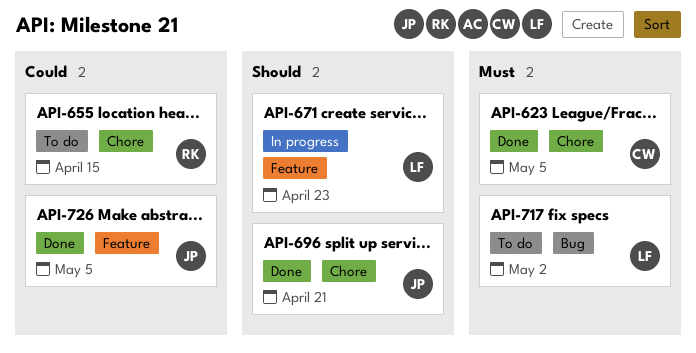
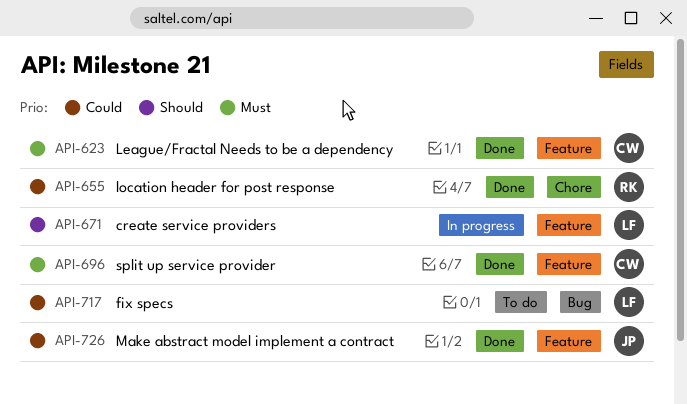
API-623, label: Chore -> Feature
API-655, status: To do -> Done
API-696, owner: JP -> CW
API-696, priority: Should -> Must
API-696, label: Chore -> Feature
API-717, priority: Must -> Could

